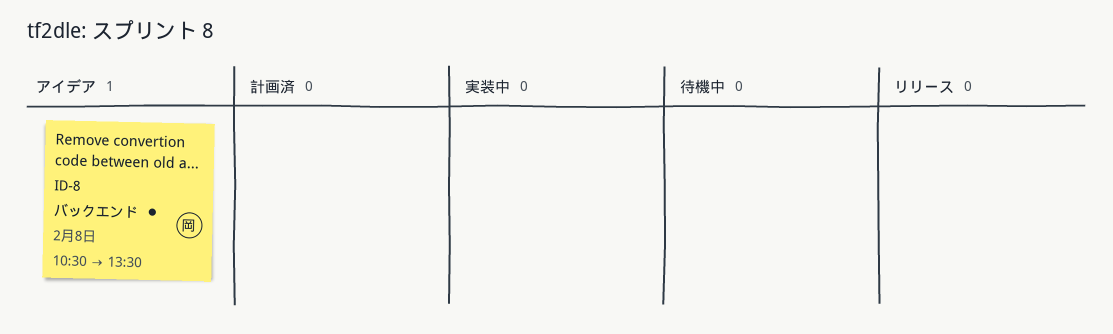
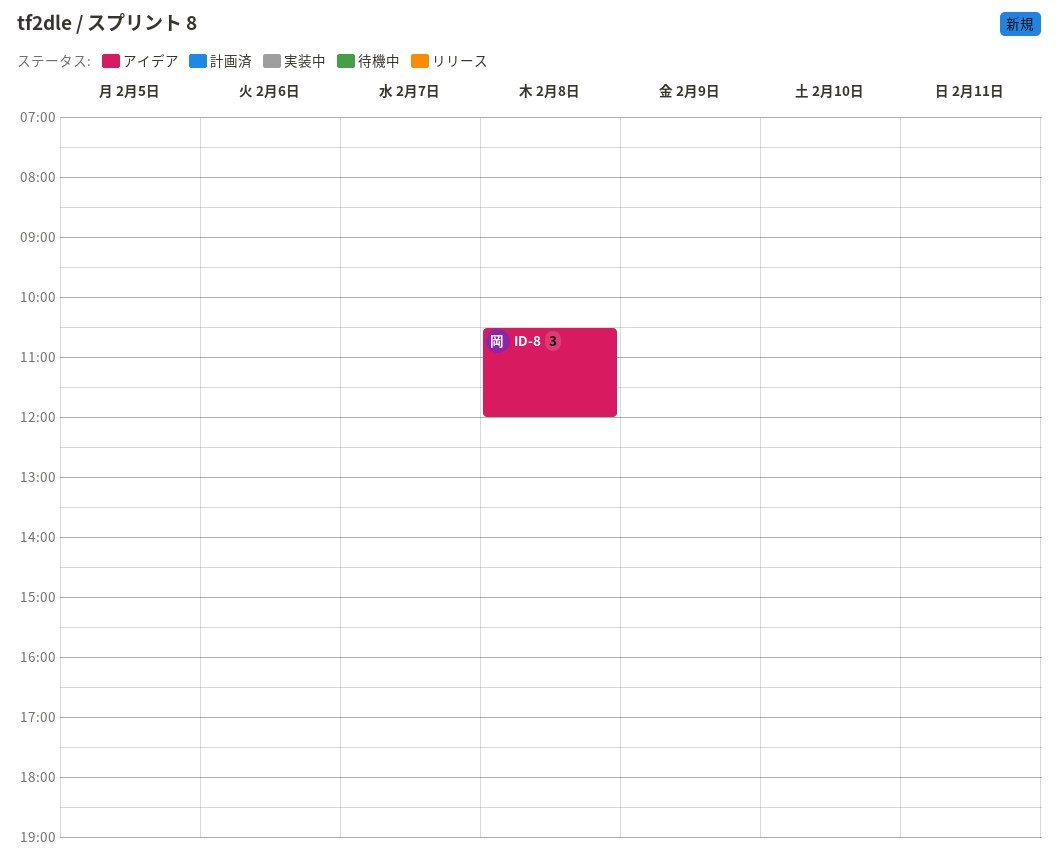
ID-8, estimate: 1 -> 3
ID-8, ends: 13:30 -> 12:00

